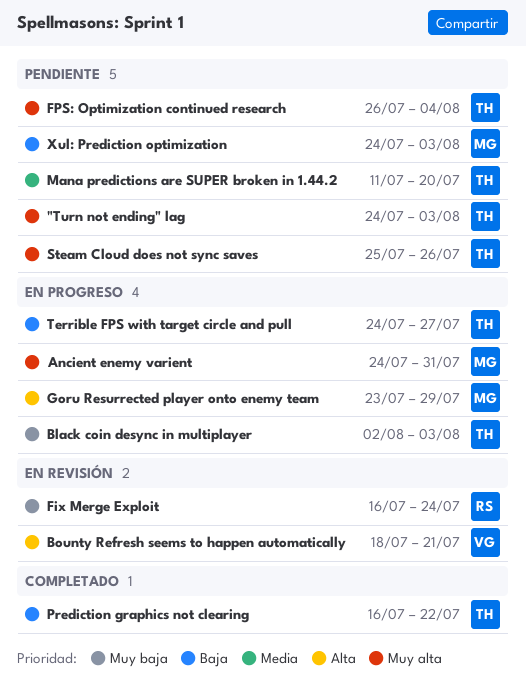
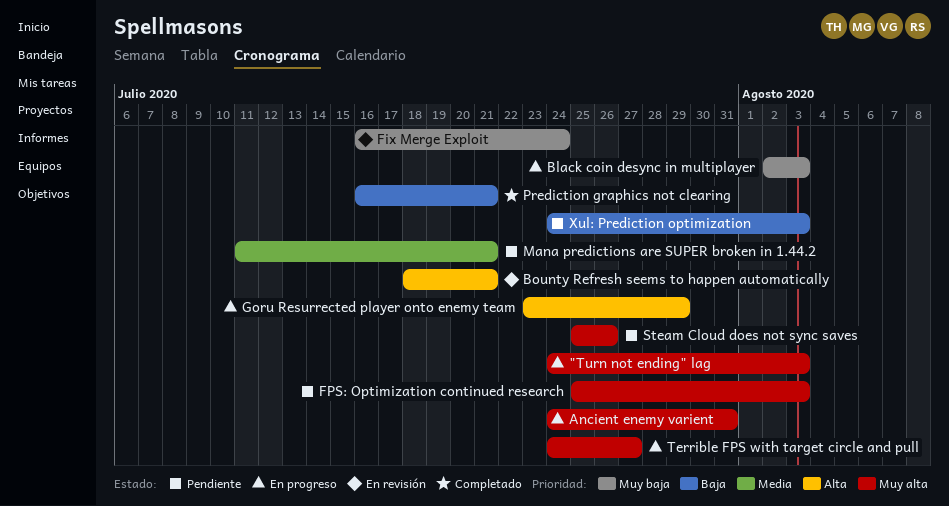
"Turn not ending" lag, status: Pendiente -> En progreso
FPS: Optimization continued research, start: Jul 26 -> Jul 25
FPS: Optimization continued research, due: Aug 4 -> Aug 3
Mana predictions are SUPER broken in 1.44.2, due: Jul 20 -> Jul 21
Prediction graphics not clearing, due: Jul 22 -> Jul 21
Terrible FPS with target circle and pull, priority: Baja -> Muy alta

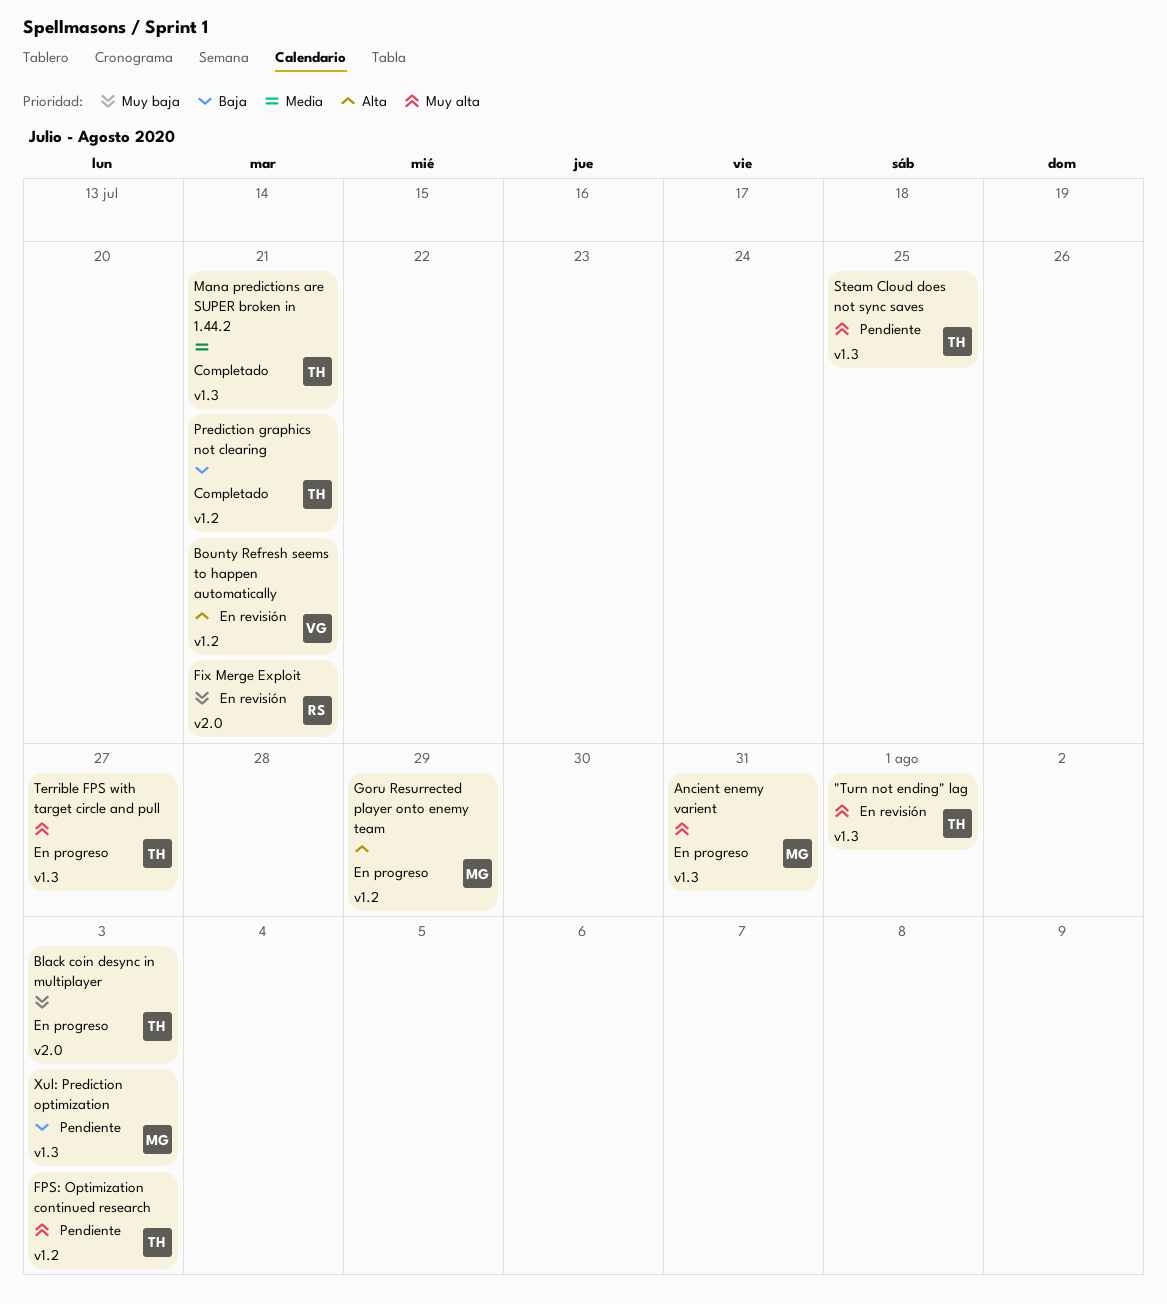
"Turn not ending" lag, status: En progreso -> En revisión
"Turn not ending" lag, due: Aug 3 -> Aug 1
Fix Merge Exploit, due: Jul 24 -> Jul 21
Mana predictions are SUPER broken in 1.44.2, status: Pendiente -> Completado
Steam Cloud does not sync saves, due: Jul 26 -> Jul 25

